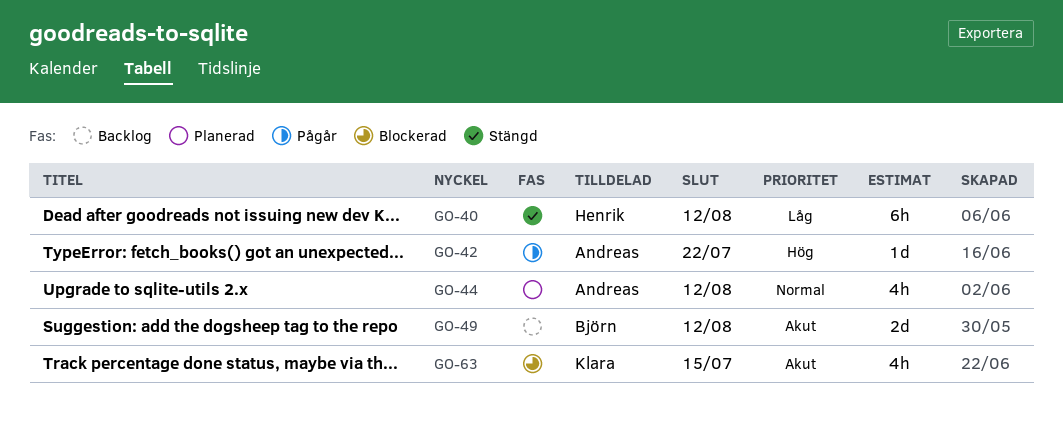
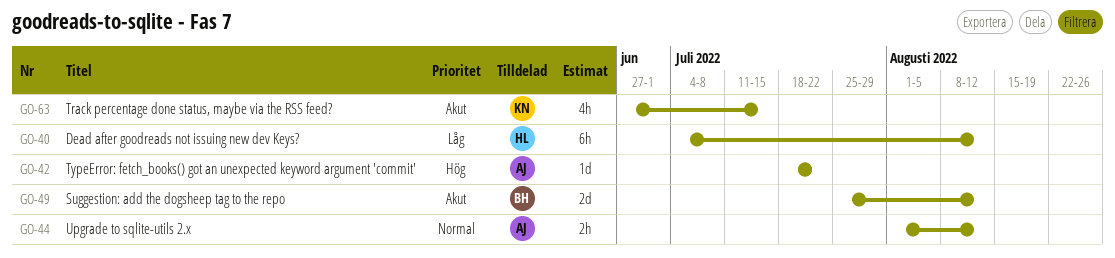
GO-44, estimate: 4h -> 2h

